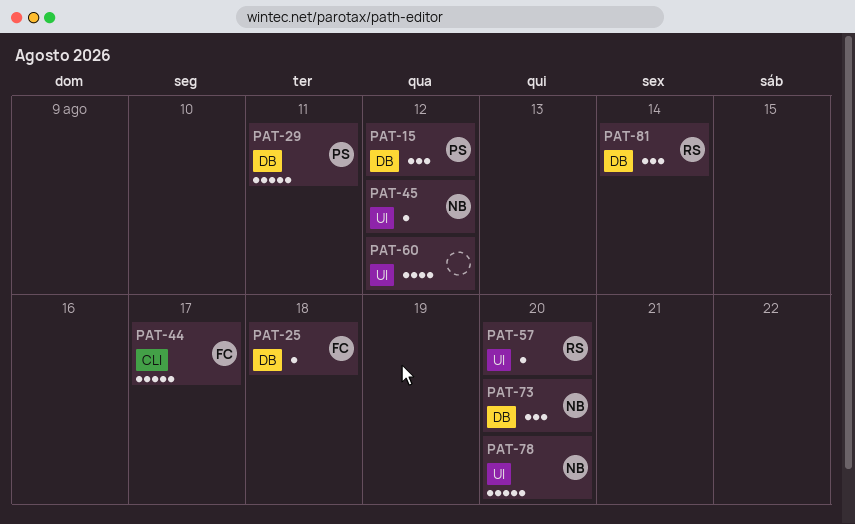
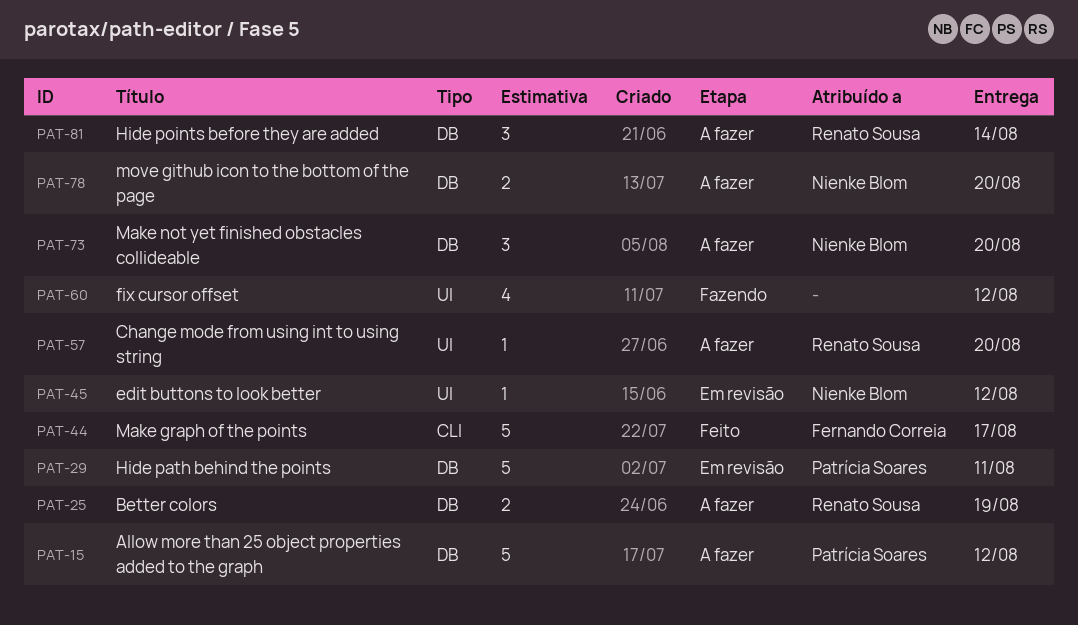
PAT-15, estimate: 3 -> 5
PAT-25, owner: Fernando Correia -> Renato Sousa
PAT-25, estimate: 1 -> 2
PAT-25, due: Aug 18 -> Aug 19
PAT-78, label: UI -> DB
PAT-78, estimate: 5 -> 2

